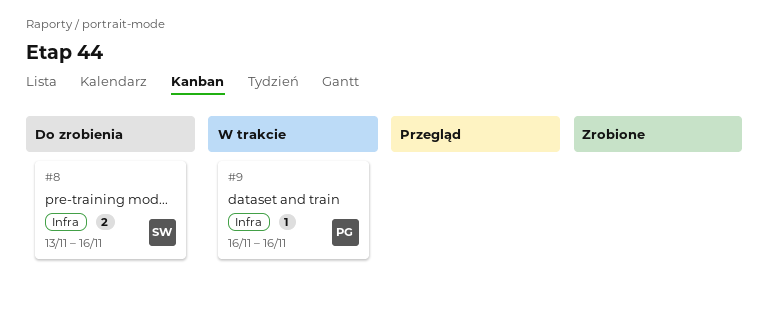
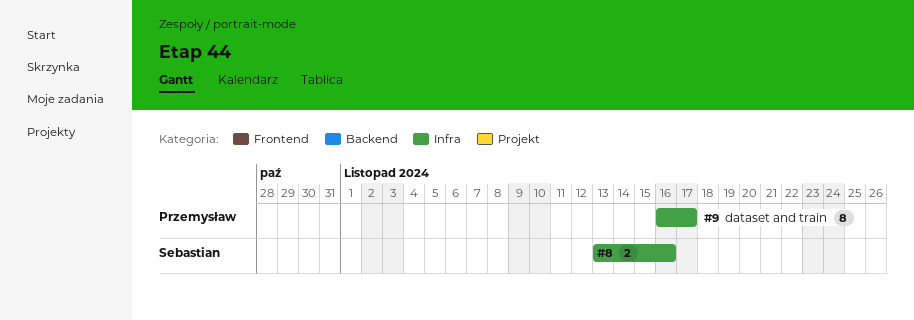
#9, estimate: 1 -> 8
#9, due: Nov 16 -> Nov 17

